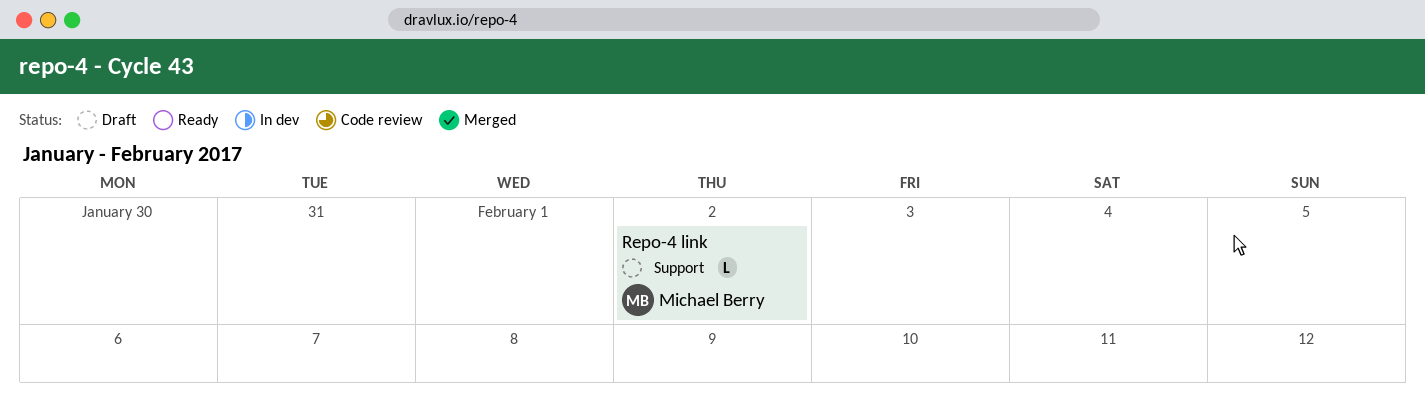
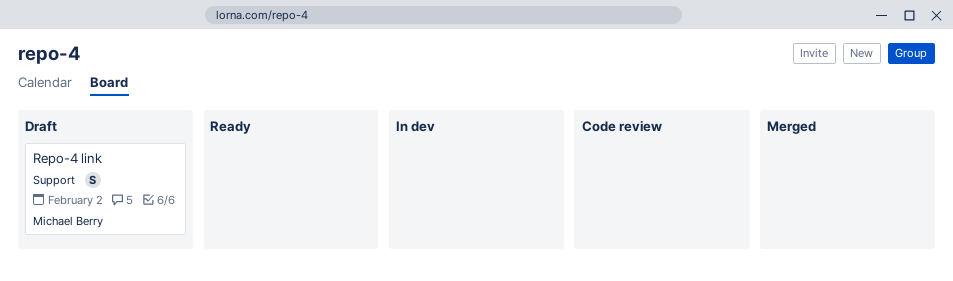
Repo-4 link, estimate: L -> S

